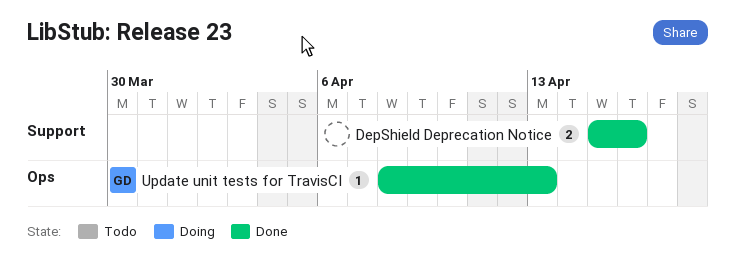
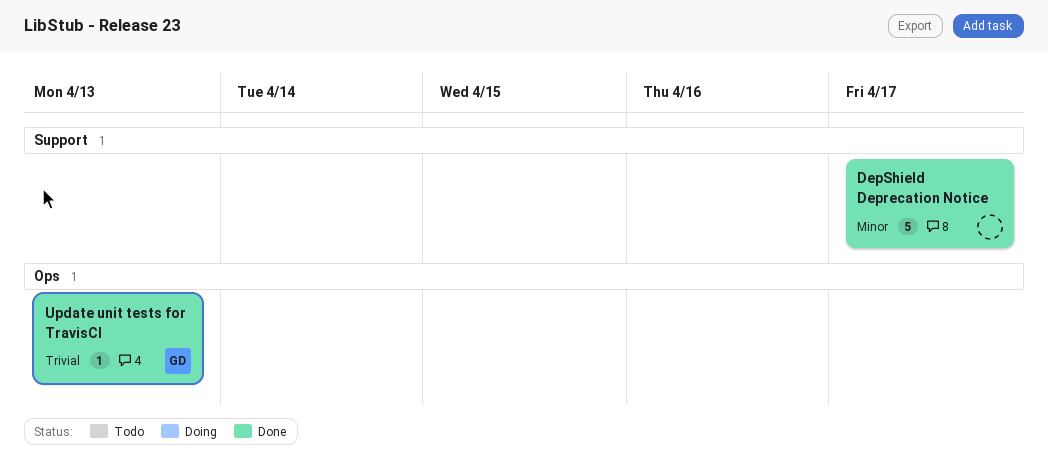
DepShield Deprecation Notice, estimate: 2 -> 5
DepShield Deprecation Notice, due: Apr 16 -> Apr 17

